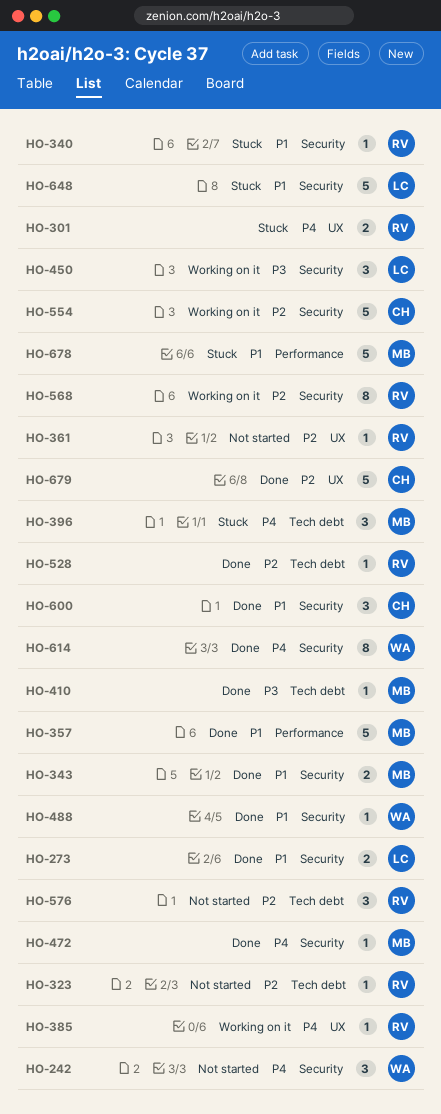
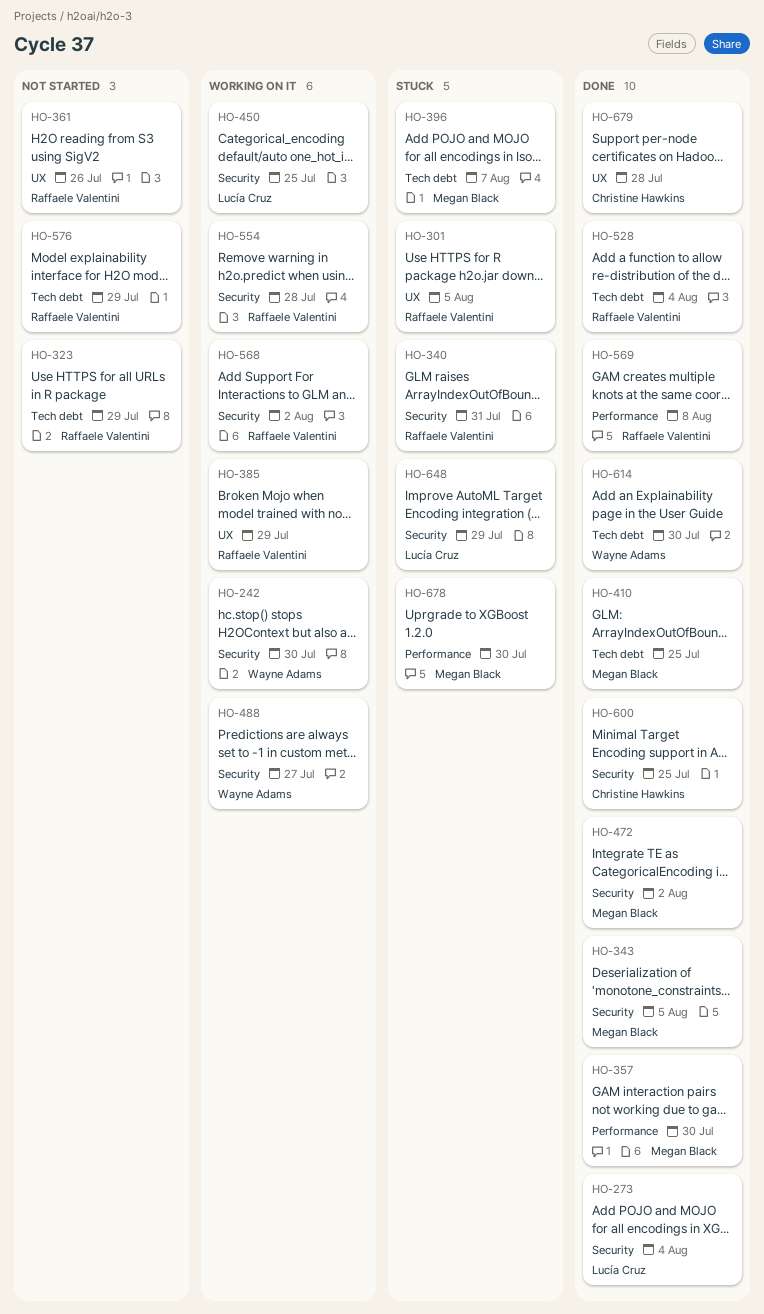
HO-242, status: Not started -> Working on it
HO-488, status: Done -> Working on it
HO-554, owner: Christine Hawkins -> Raffaele Valentini
HO-569: none -> present
HO-614, label: Security -> Tech debt

